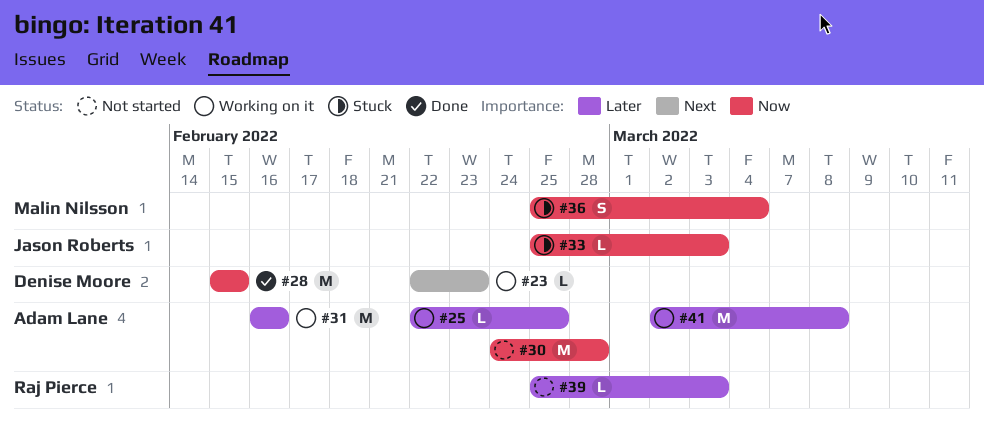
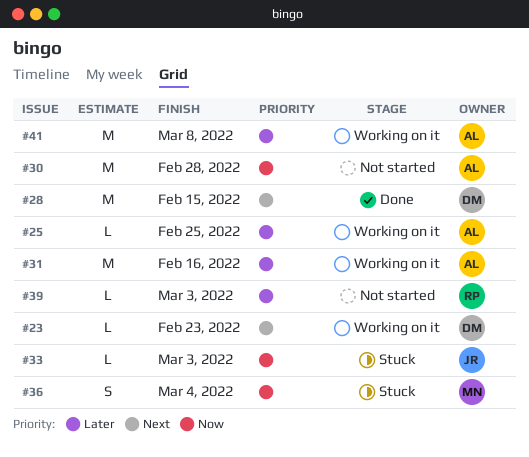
#28, priority: Now -> Next

